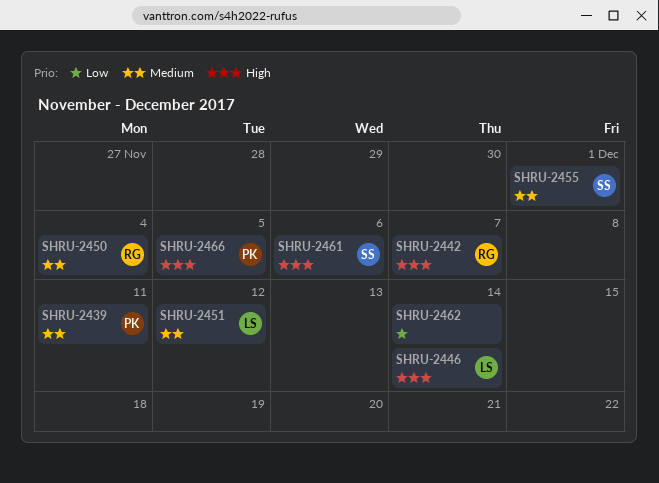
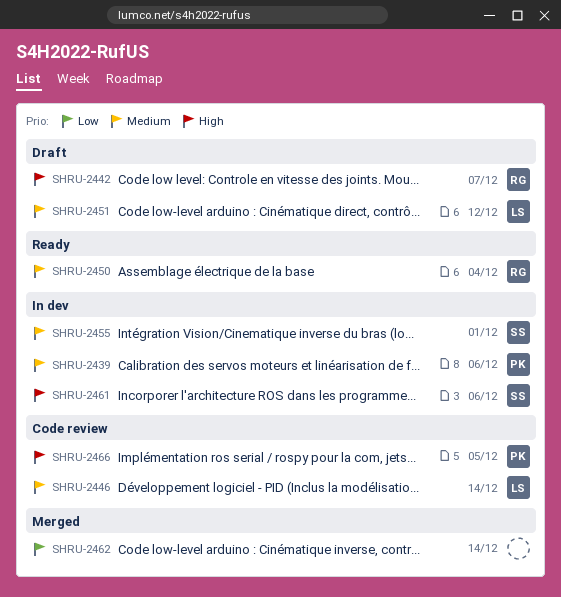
SHRU-2439, due: Dec 11 -> Dec 6
SHRU-2446, priority: High -> Medium

